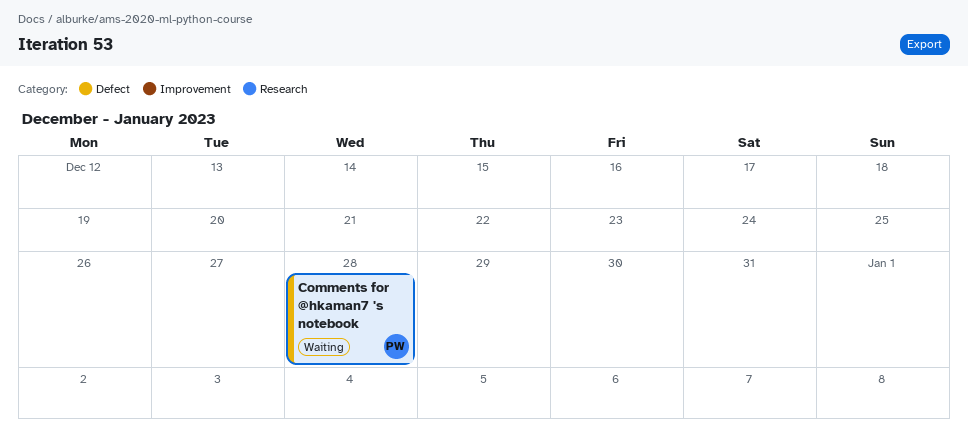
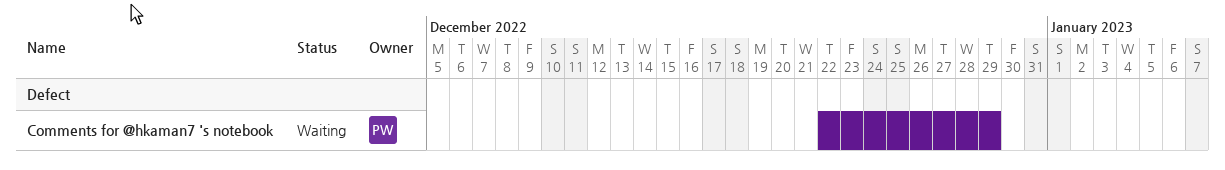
Comments for @hkaman7 's notebook, due: Dec 28 -> Dec 29

